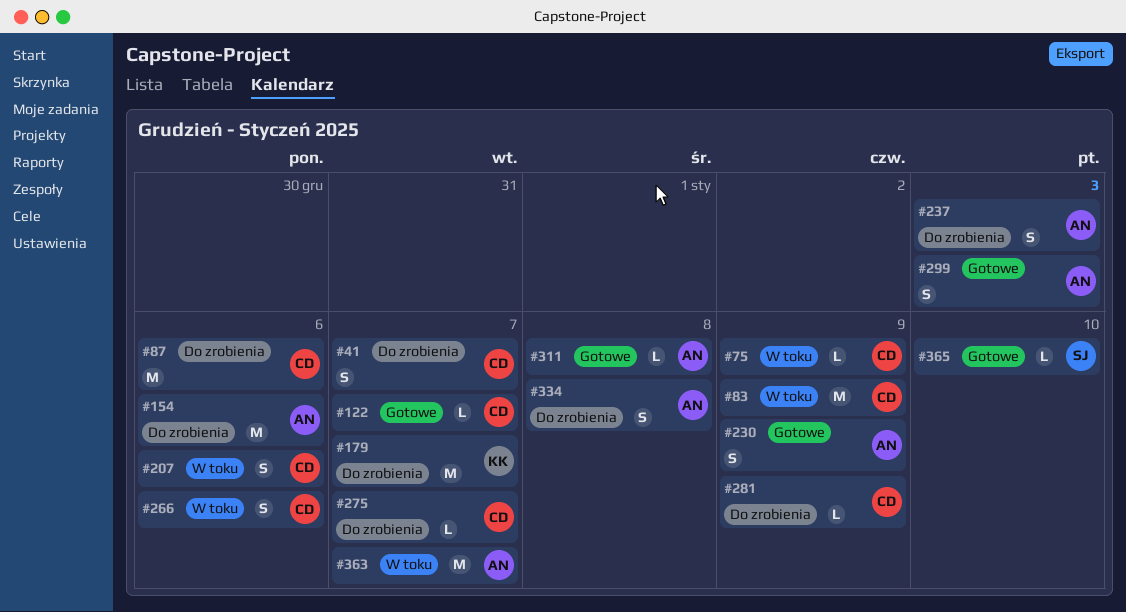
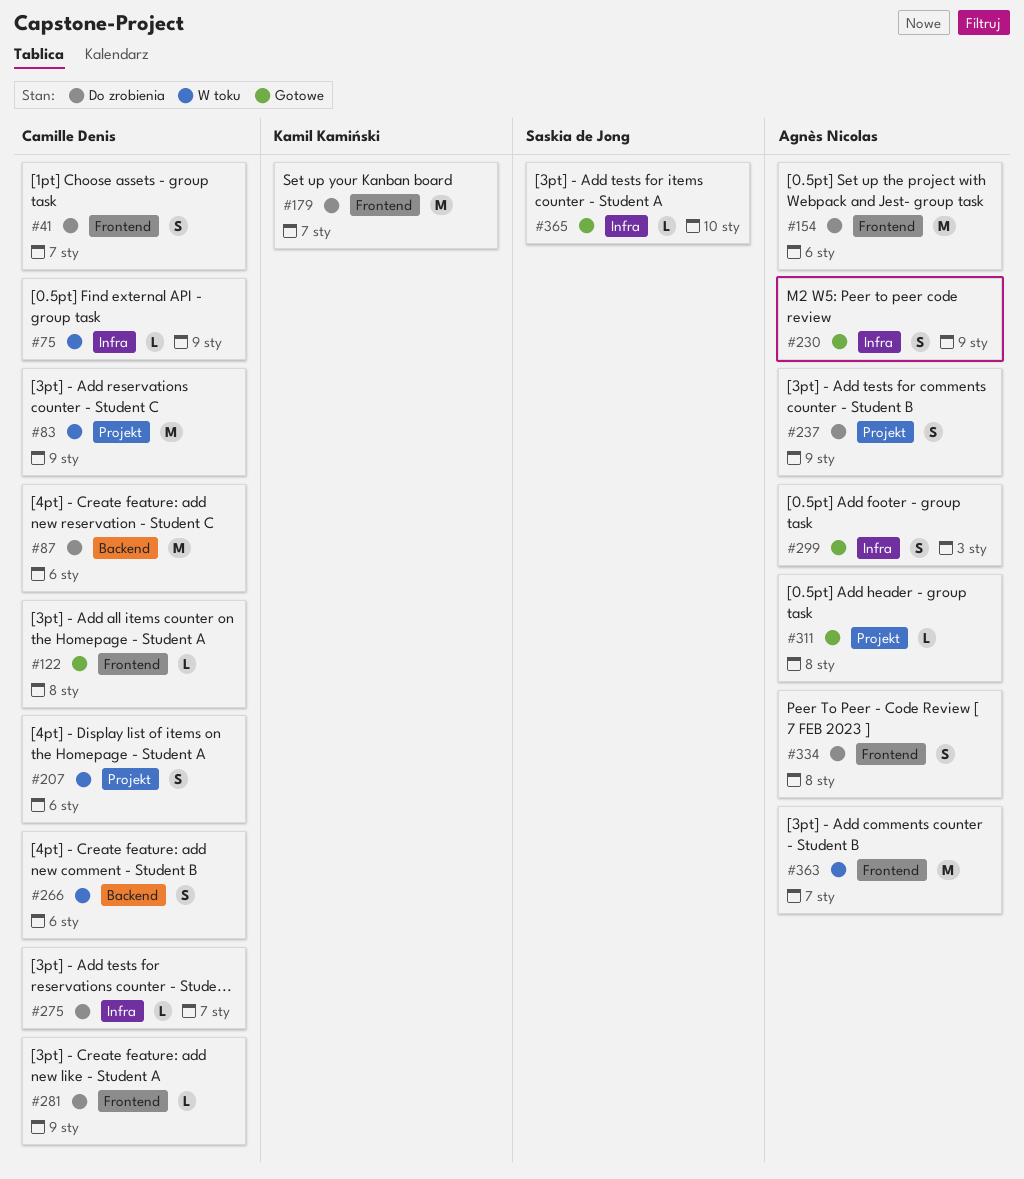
#122, due: Jan 7 -> Jan 8
#237, due: Jan 3 -> Jan 9

